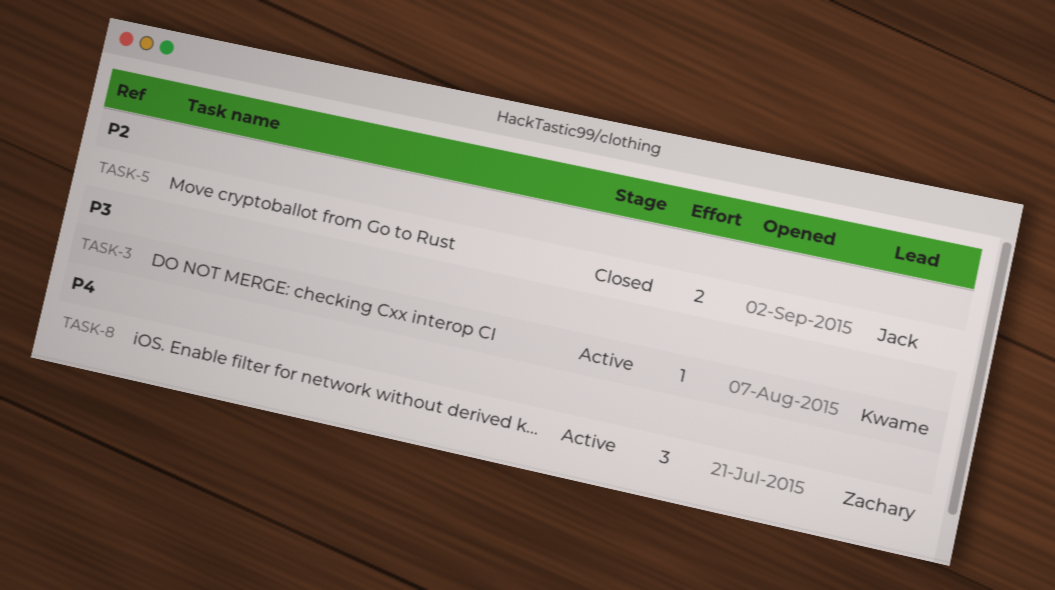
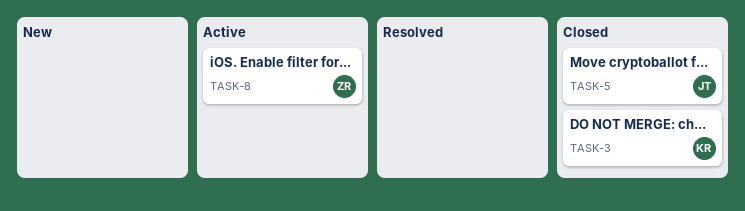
TASK-3, status: Active -> Closed

